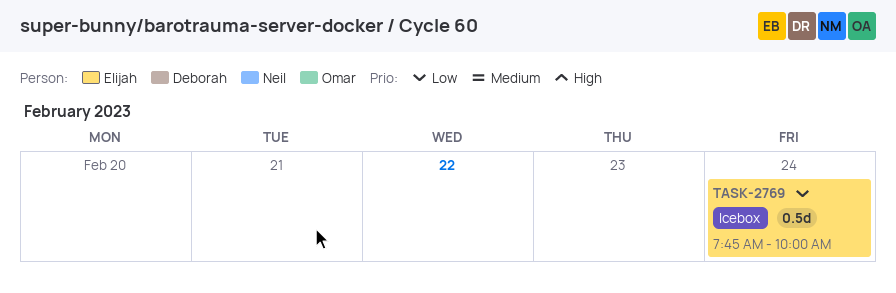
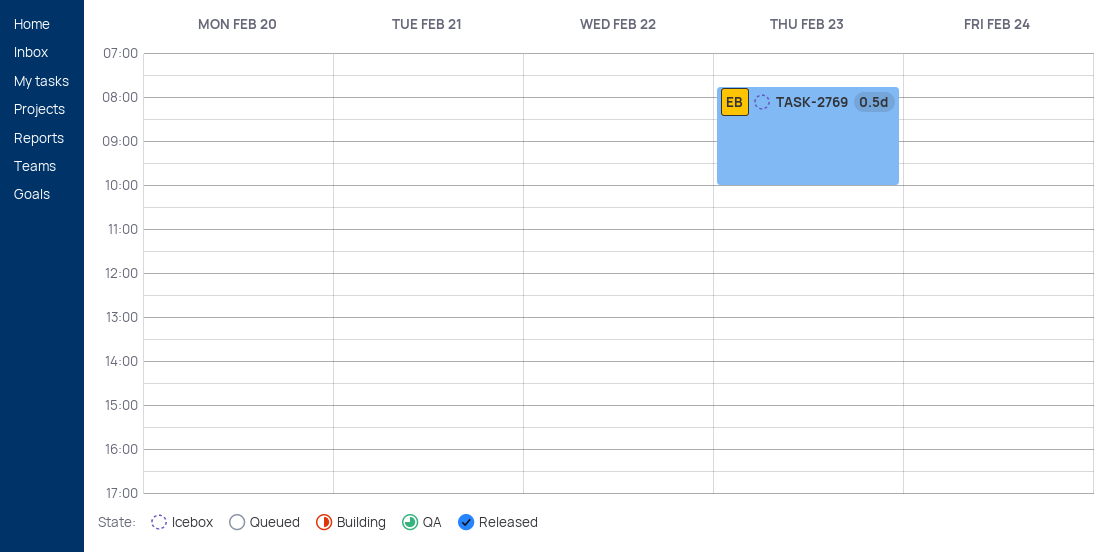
TASK-2769, day: Feb 24 -> Feb 23

